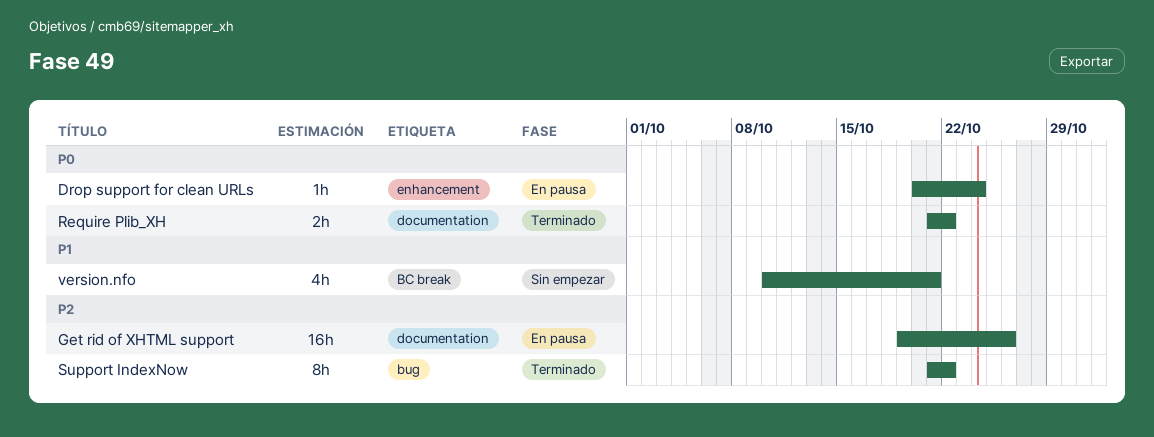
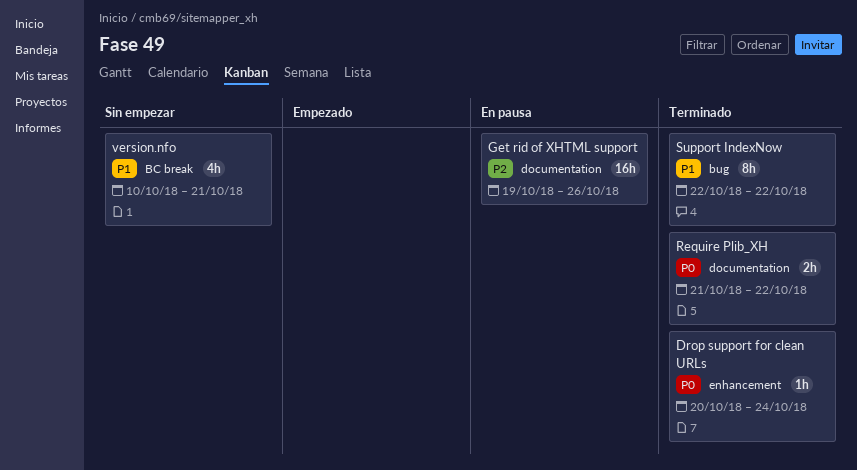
Drop support for clean URLs, status: En pausa -> Terminado
Support IndexNow, priority: P2 -> P1
Support IndexNow, start: Oct 21 -> Oct 22

